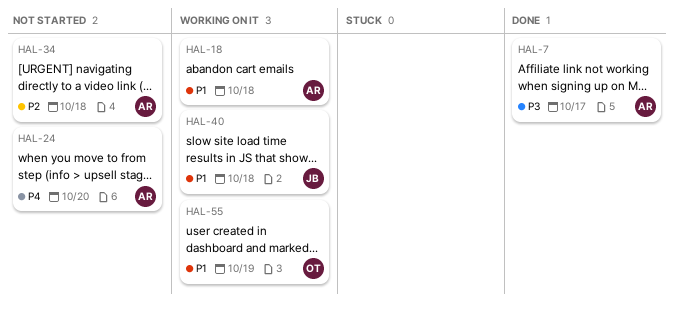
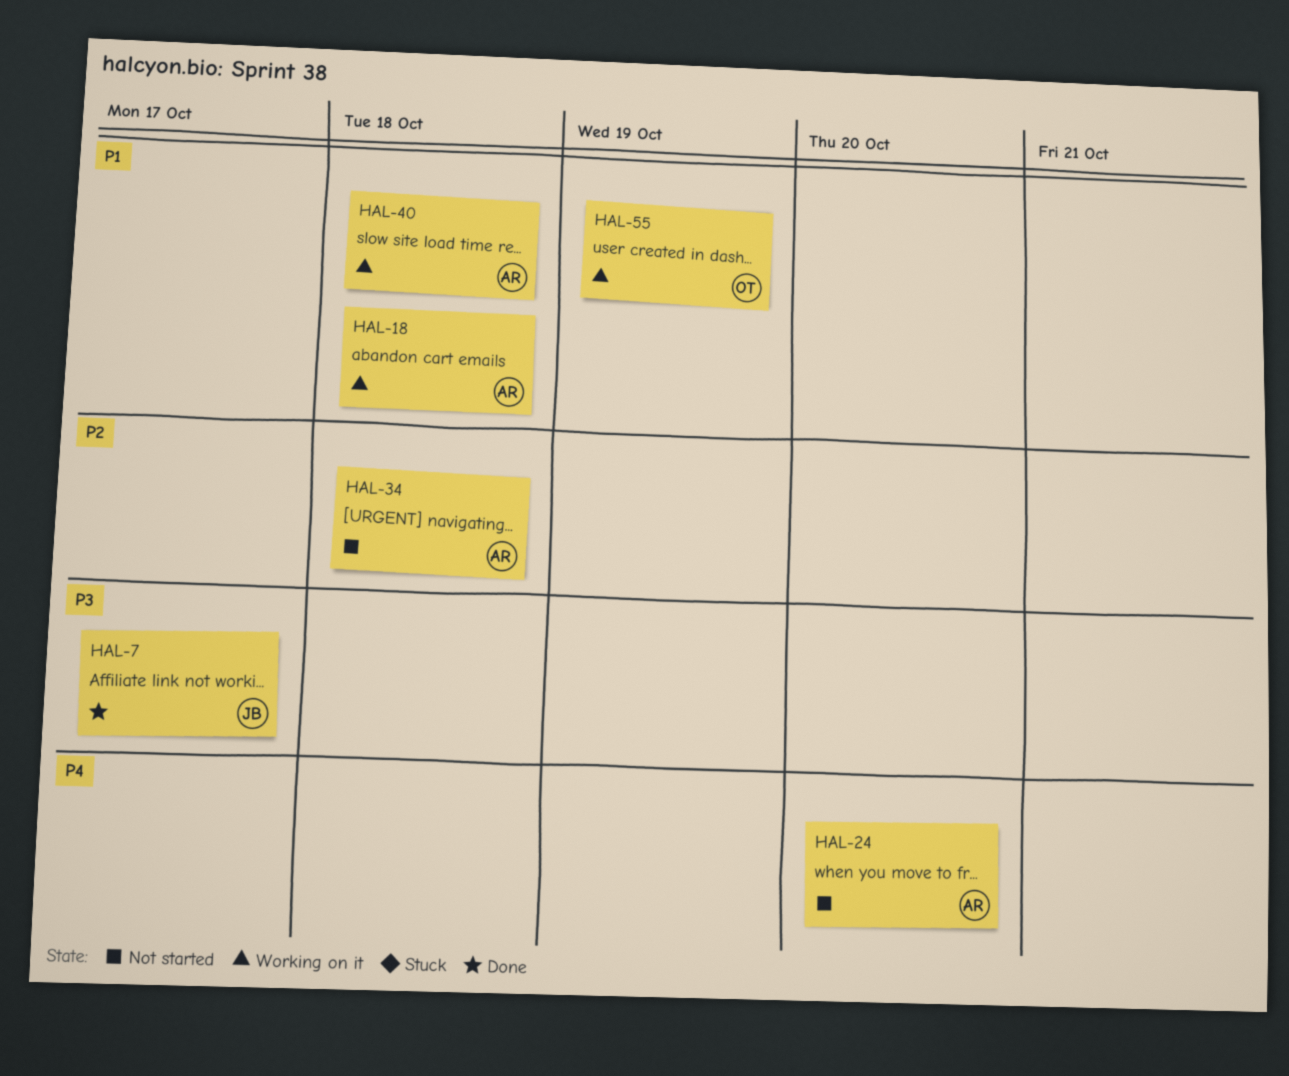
HAL-7, owner: AR -> JB
HAL-40, owner: JB -> AR

